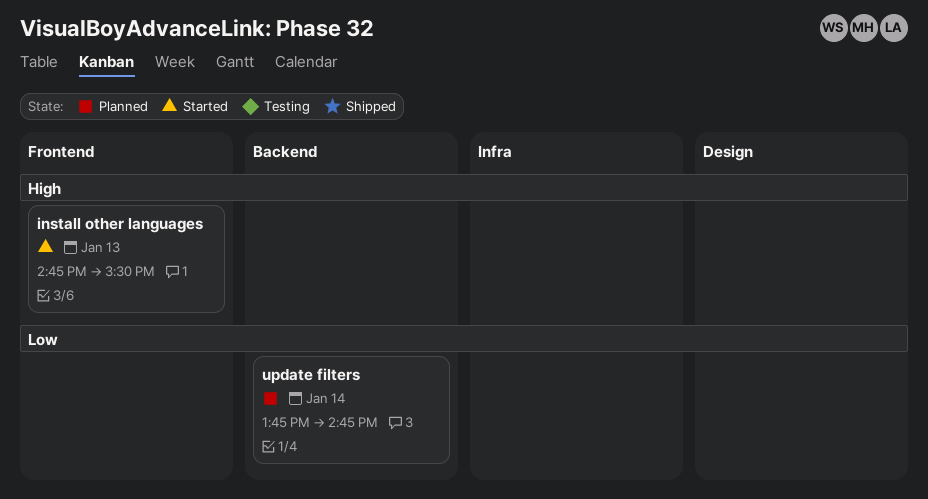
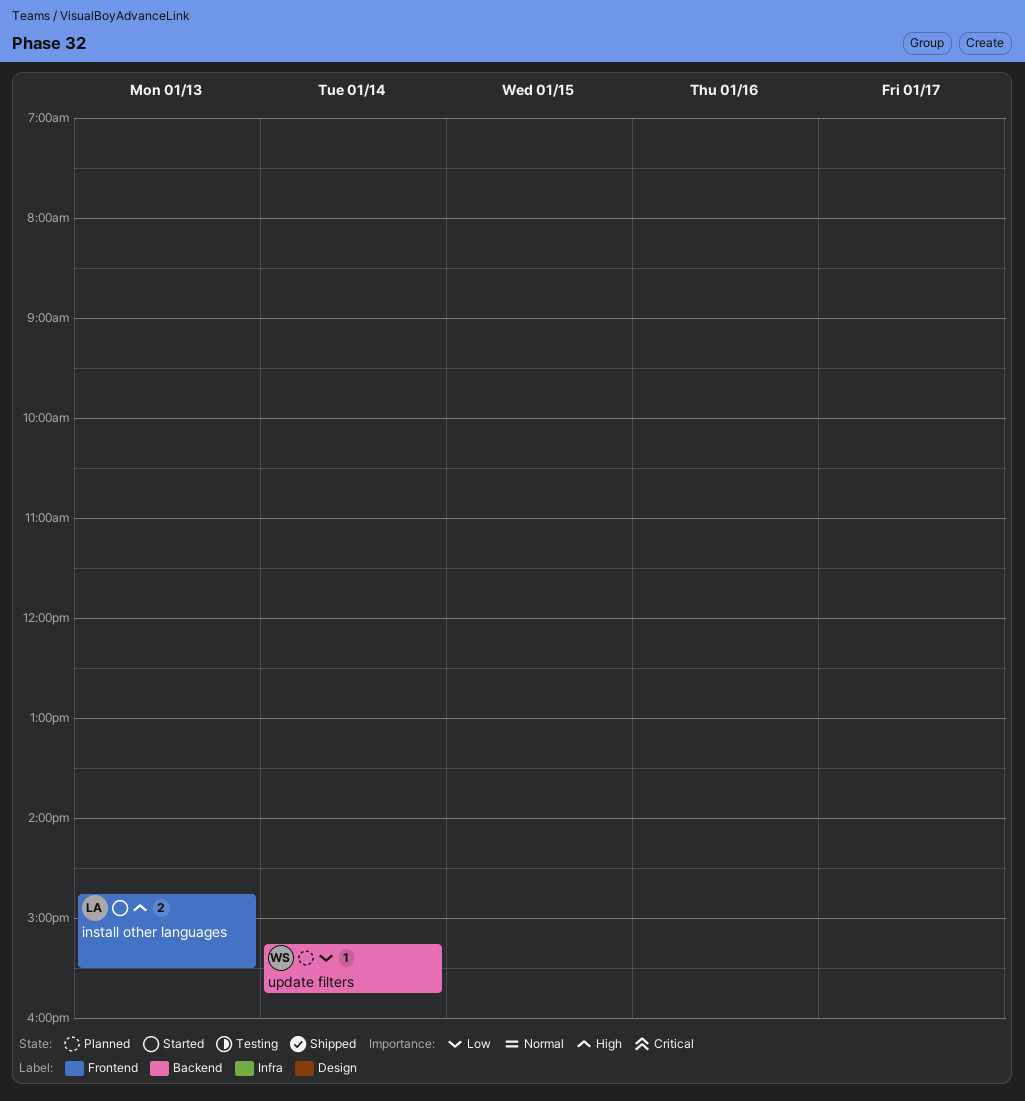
update filters, begins: 13:45 -> 15:15
update filters, ends: 14:45 -> 15:45

